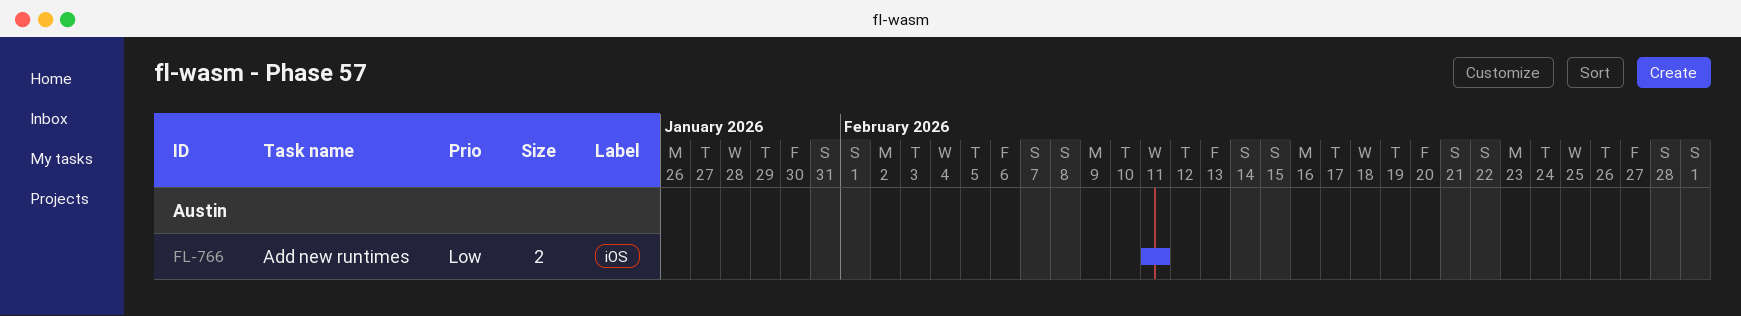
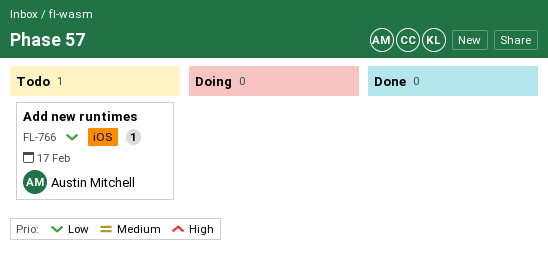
FL-766, estimate: 2 -> 1
FL-766, due: Feb 11 -> Feb 17

